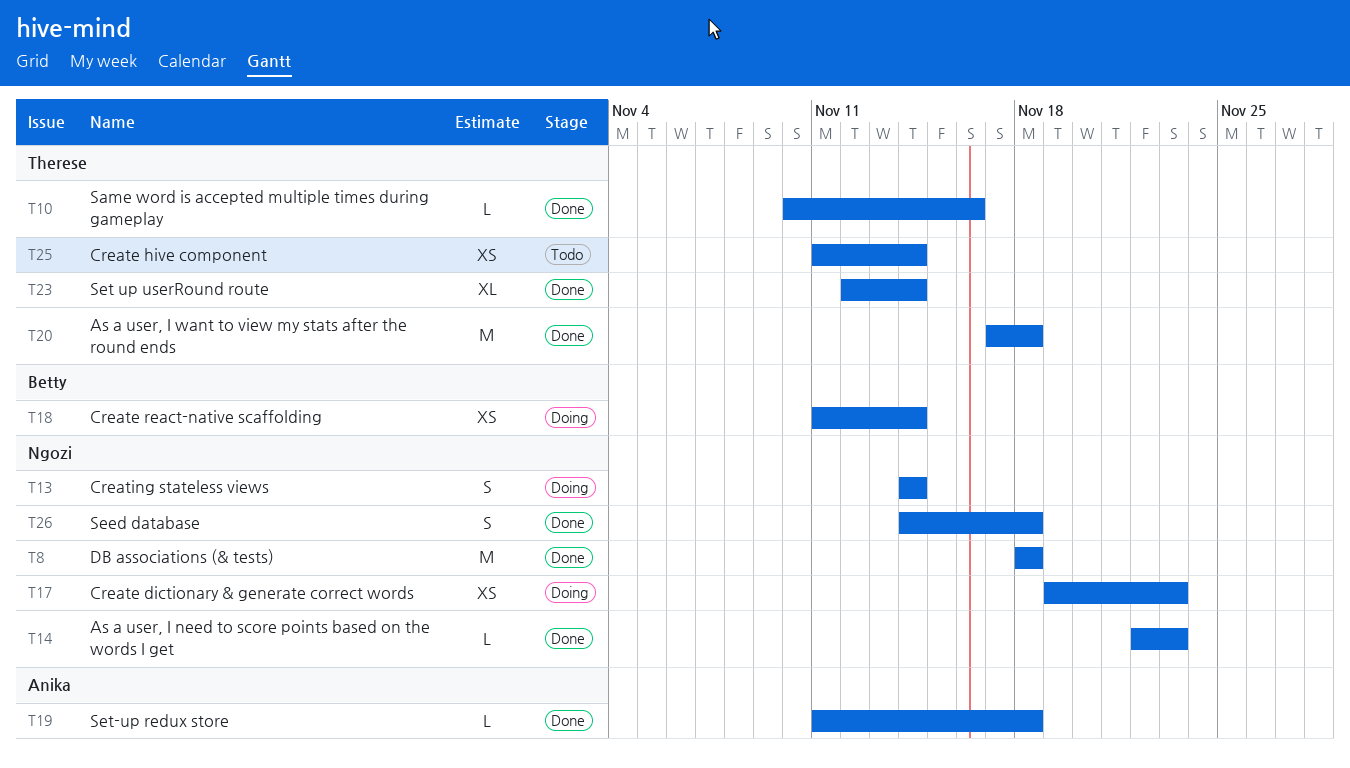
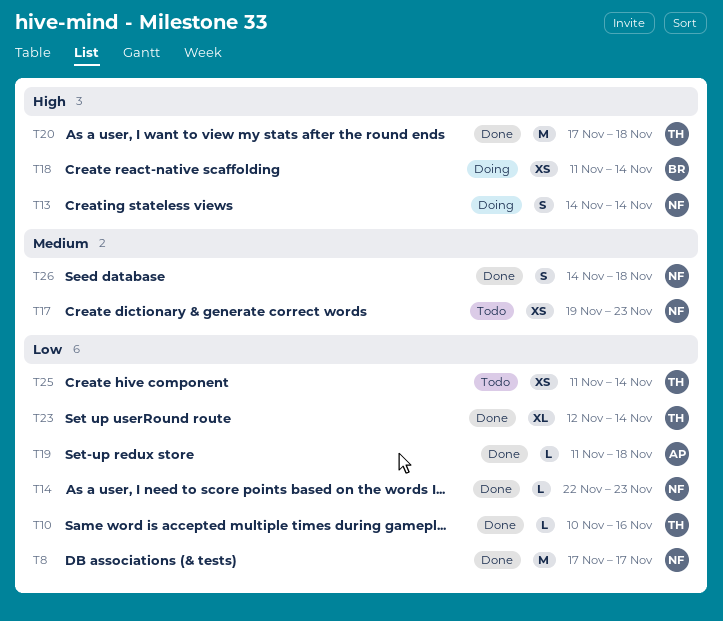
T8, start: Nov 18 -> Nov 17
T8, due: Nov 18 -> Nov 17
T17, status: Doing -> Todo

